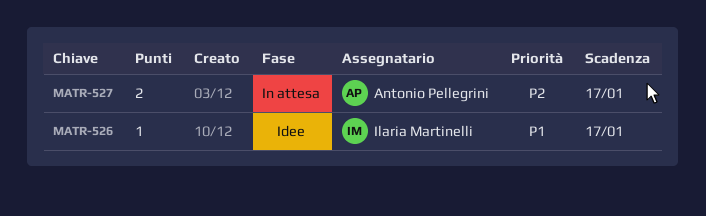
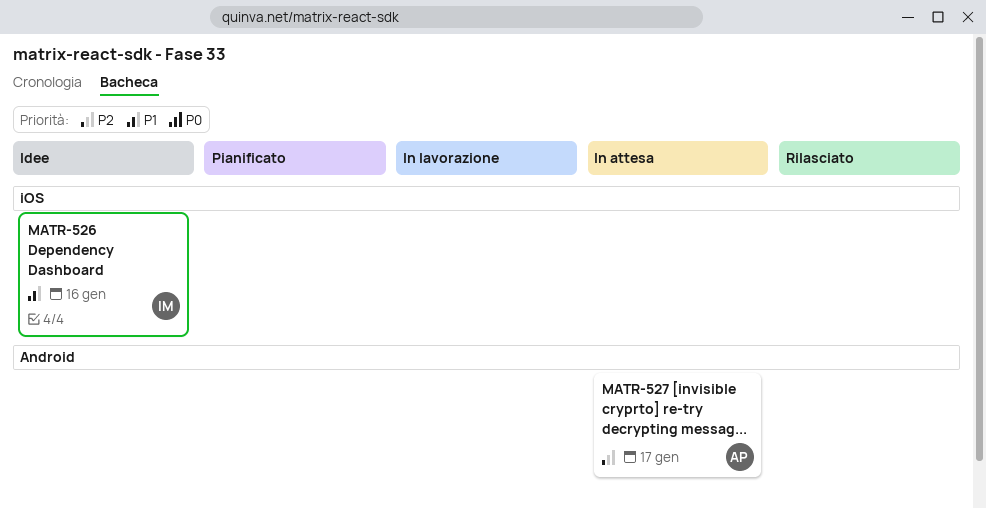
MATR-526, due: Jan 17 -> Jan 16

